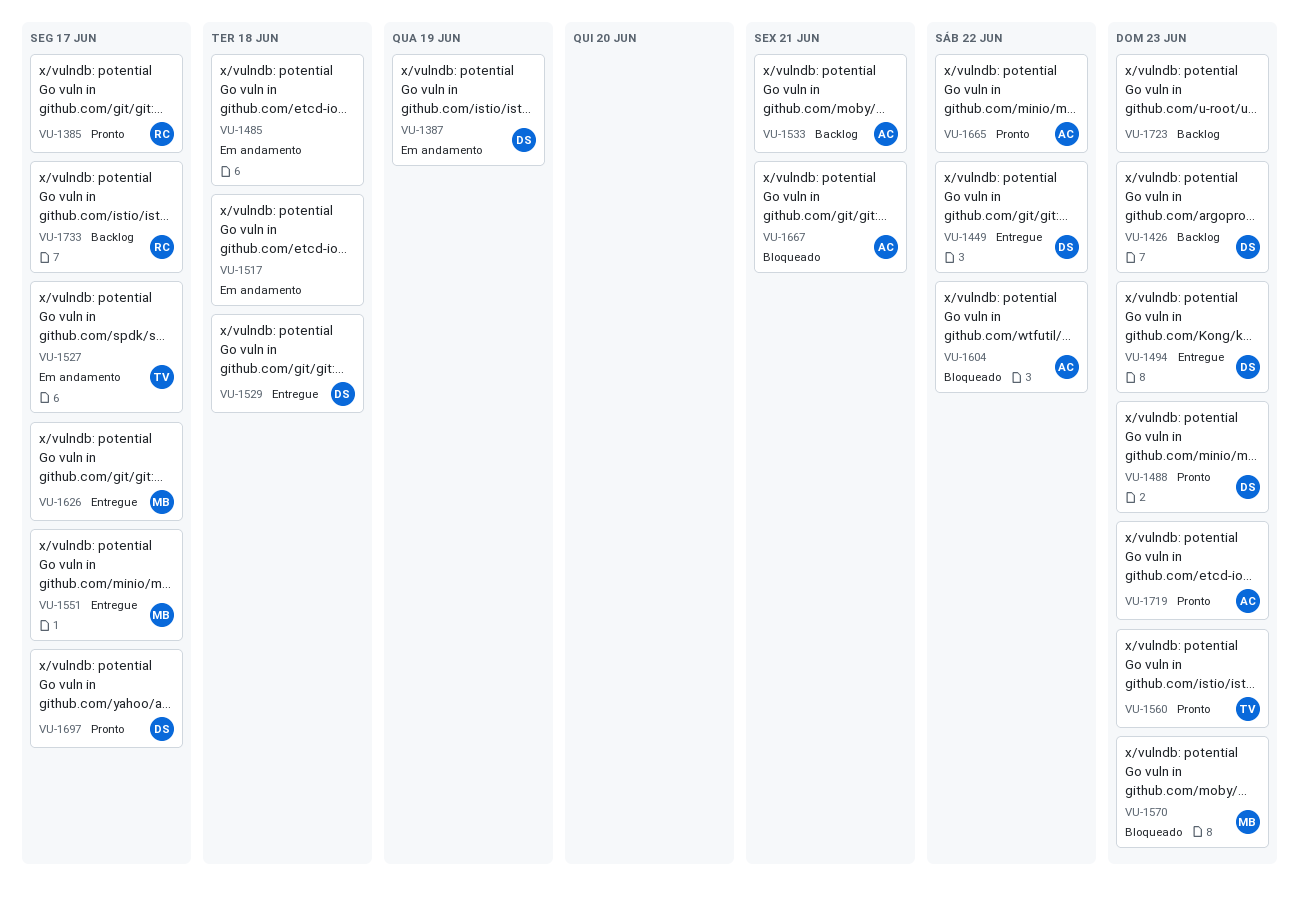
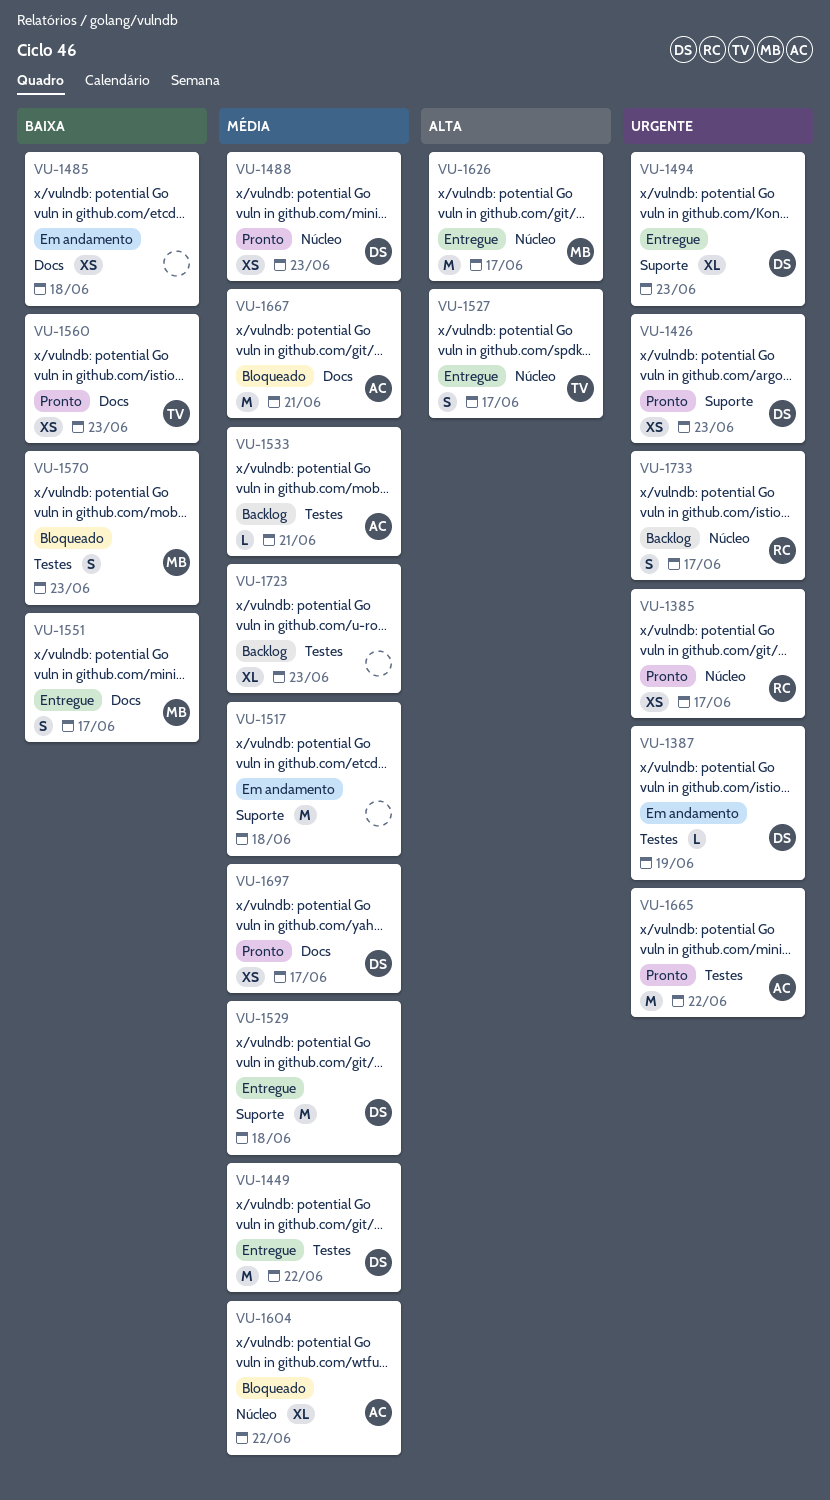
VU-1426, status: Backlog -> Pronto
VU-1527, status: Em andamento -> Entregue
VU-1719: present -> none

